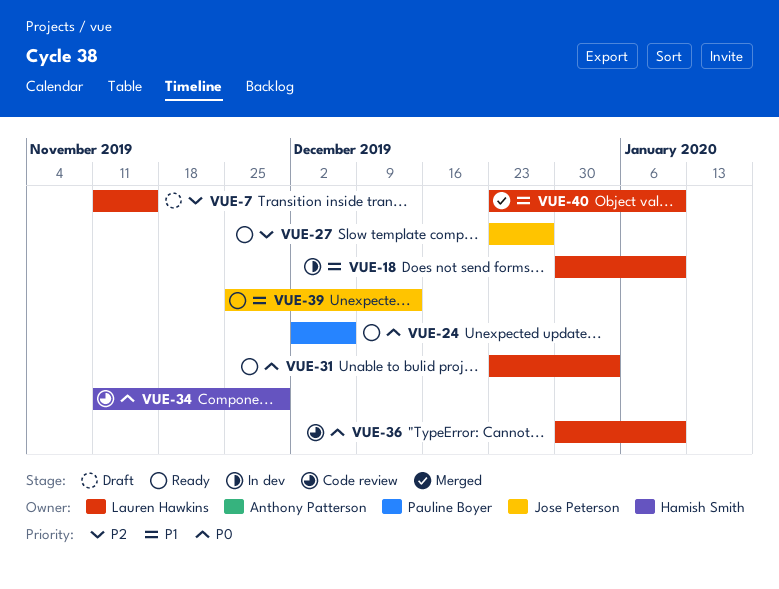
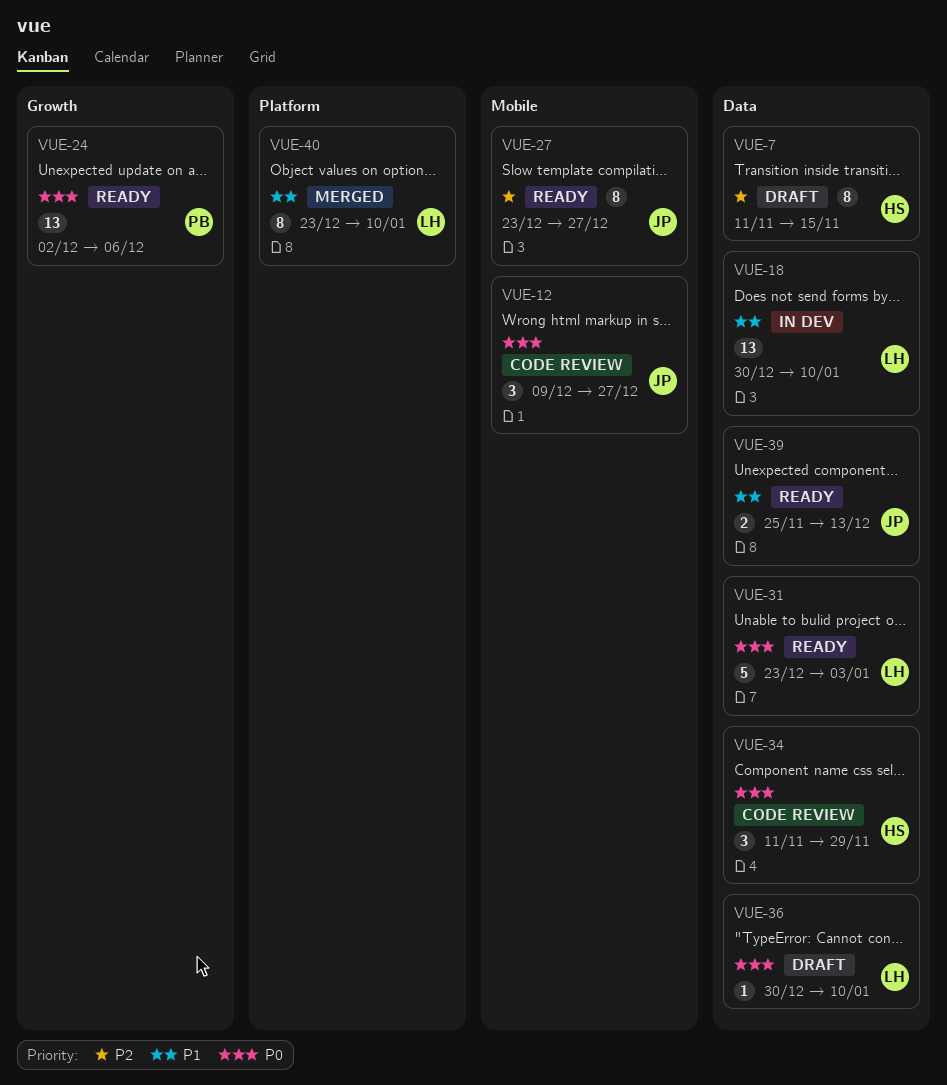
VUE-7, owner: Lauren Hawkins -> Hamish Smith
VUE-12: none -> present
VUE-36, status: Code review -> Draft

